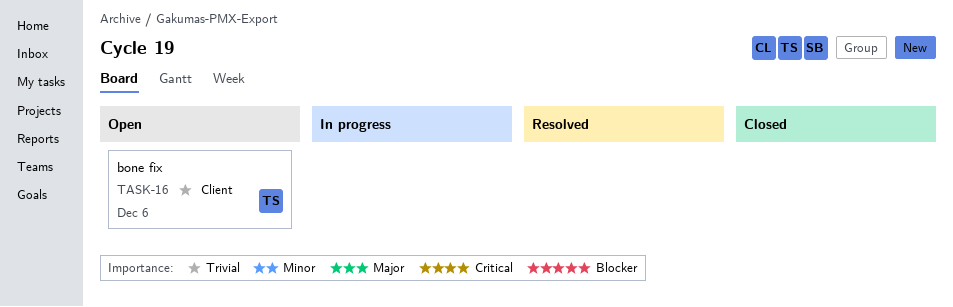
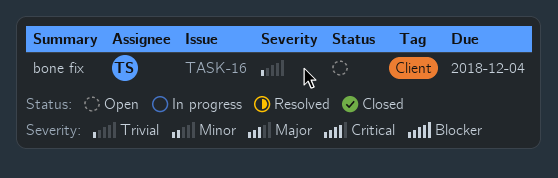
TASK-16, due: Dec 6 -> Dec 4

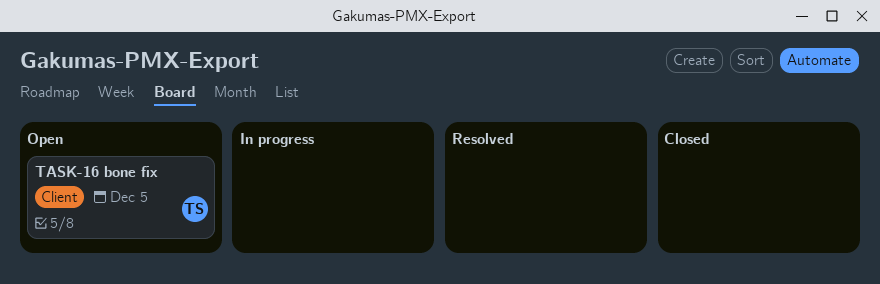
TASK-16, due: Dec 4 -> Dec 5

